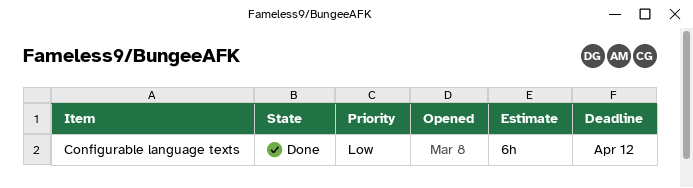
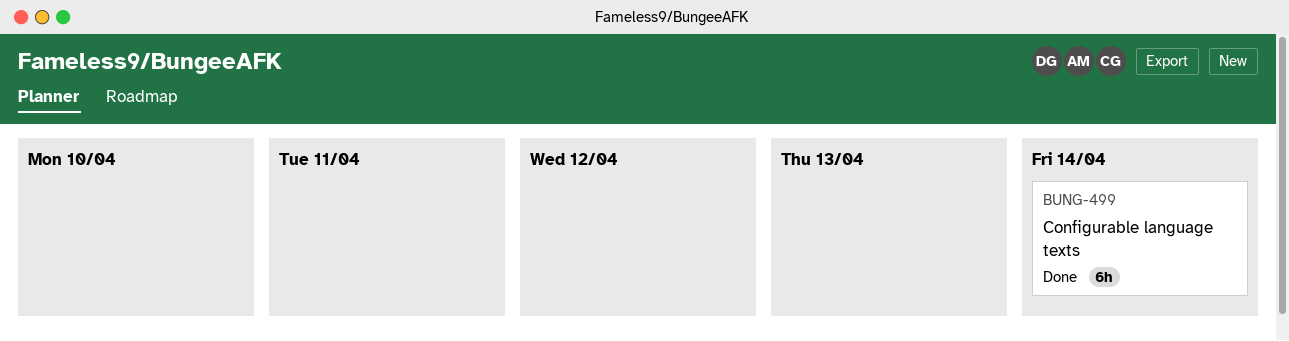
Configurable language texts, due: Apr 12 -> Apr 14

